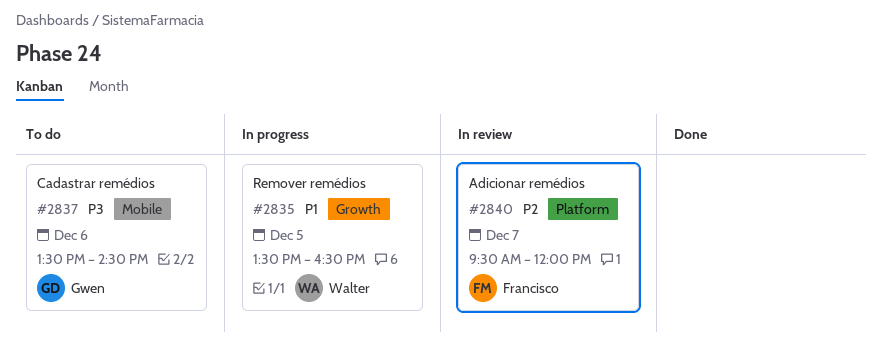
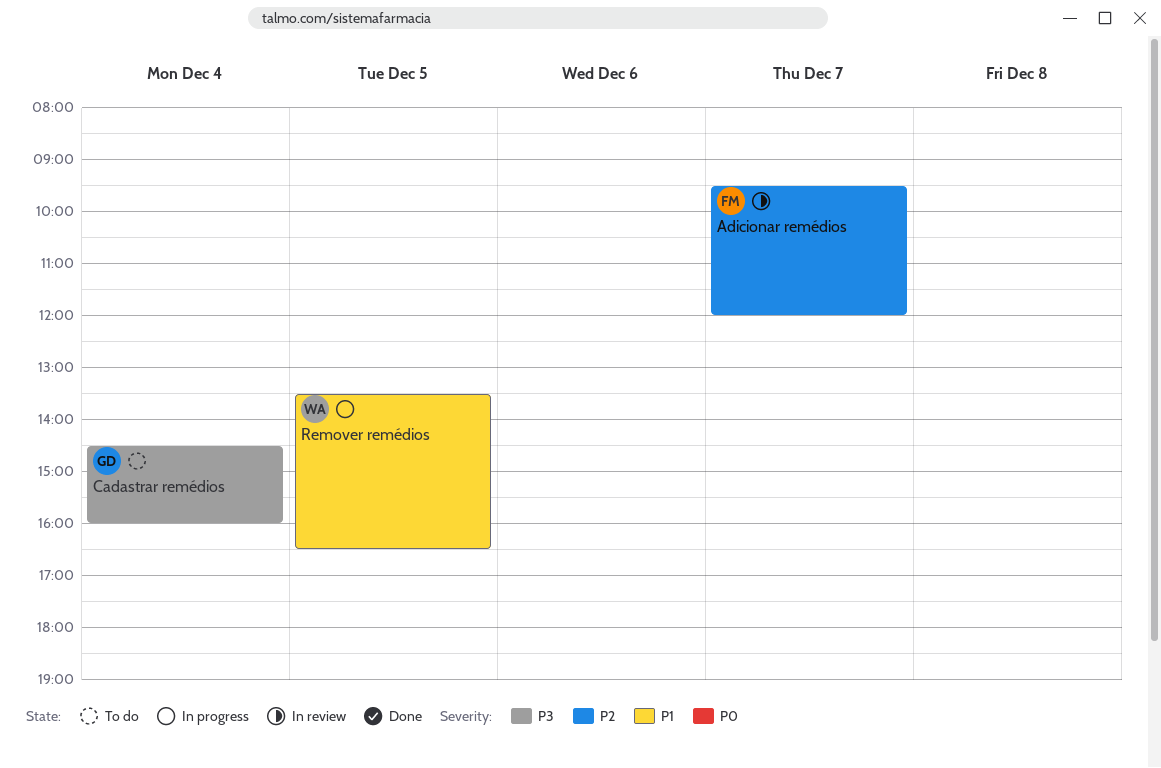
Cadastrar remédios, day: Dec 6 -> Dec 4
Cadastrar remédios, begins: 13:30 -> 14:30
Cadastrar remédios, ends: 14:30 -> 16:00

